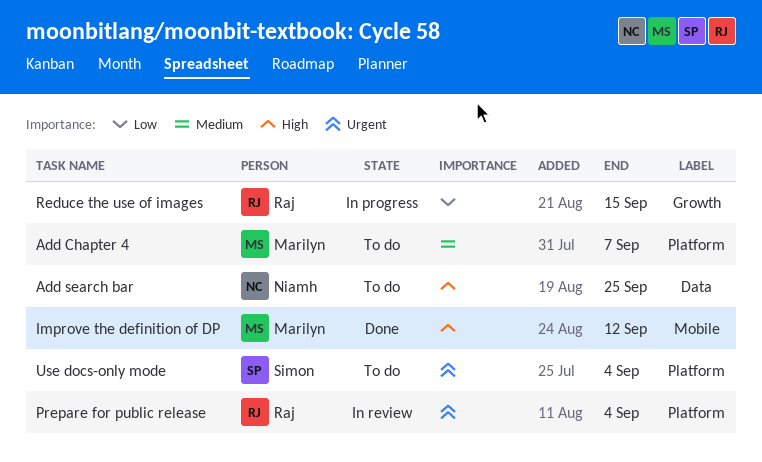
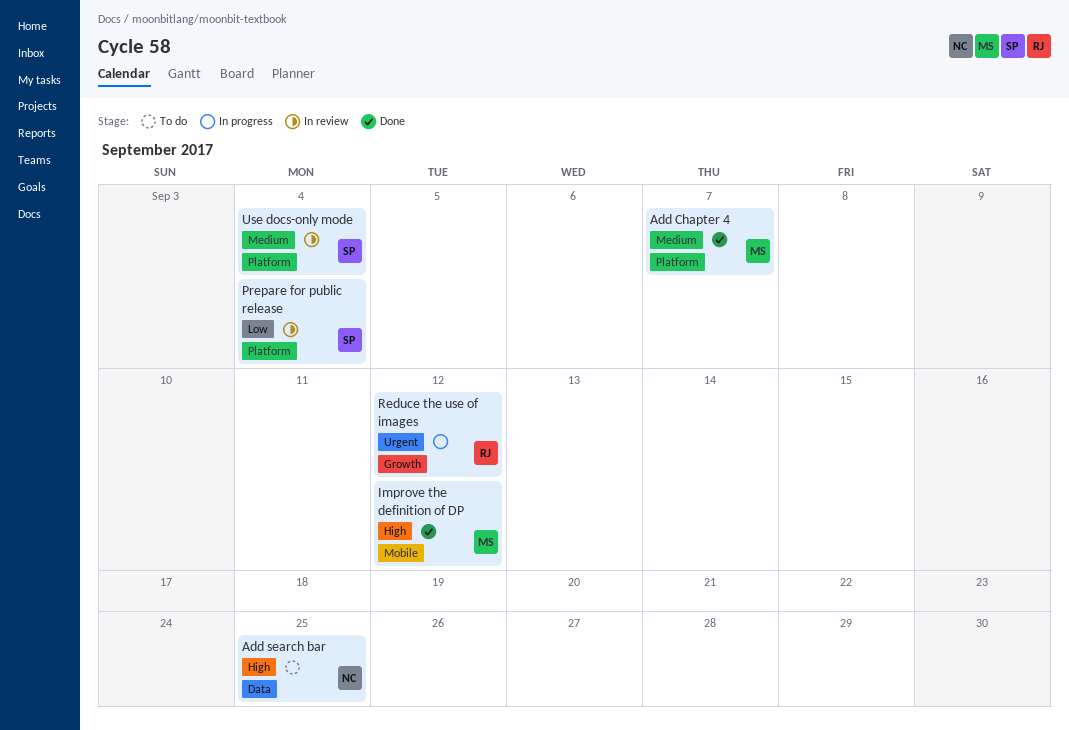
Add Chapter 4, status: To do -> Done
Prepare for public release, owner: Raj -> Simon
Prepare for public release, priority: Urgent -> Low
Reduce the use of images, priority: Low -> Urgent
Reduce the use of images, due: Sep 15 -> Sep 12
Use docs-only mode, status: To do -> In review
Use docs-only mode, priority: Urgent -> Medium

